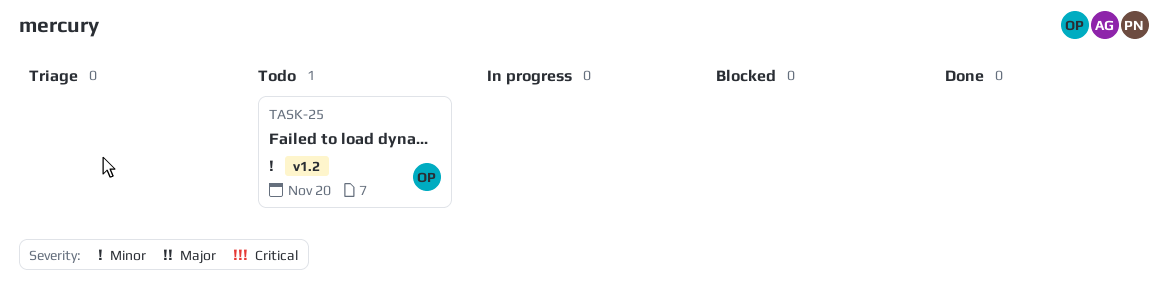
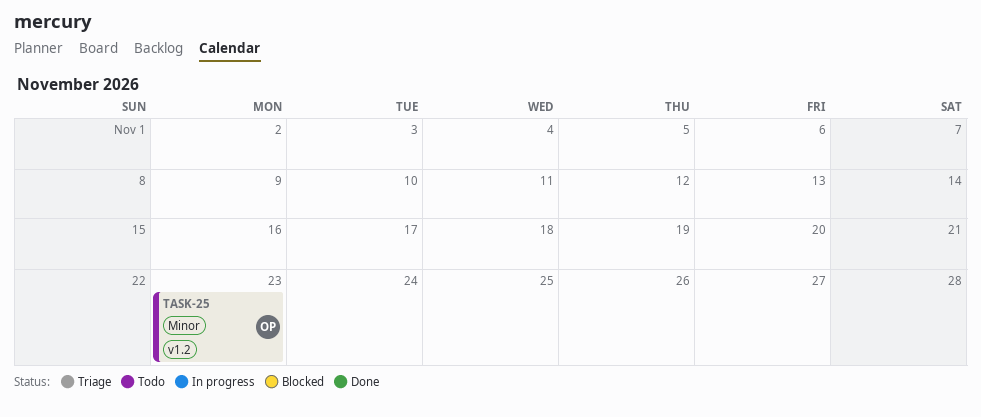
TASK-25, due: Nov 20 -> Nov 23

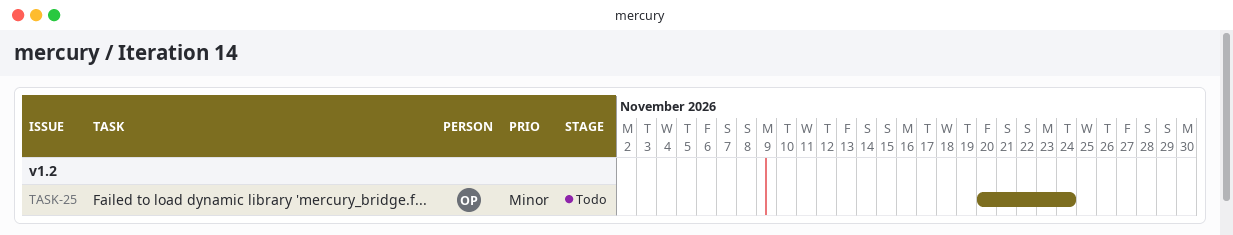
TASK-25, due: Nov 23 -> Nov 24

